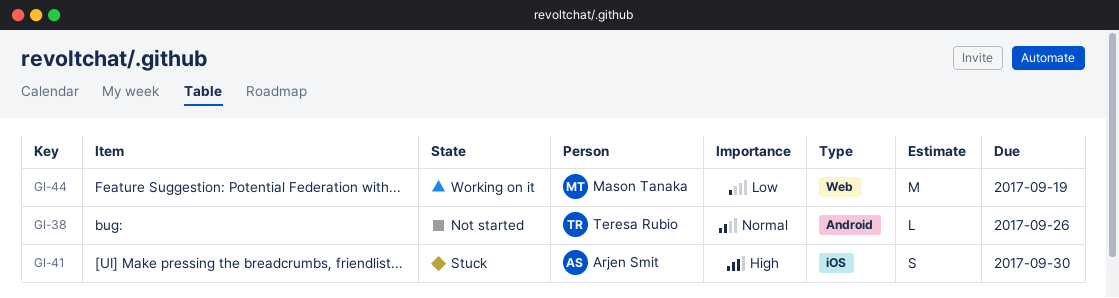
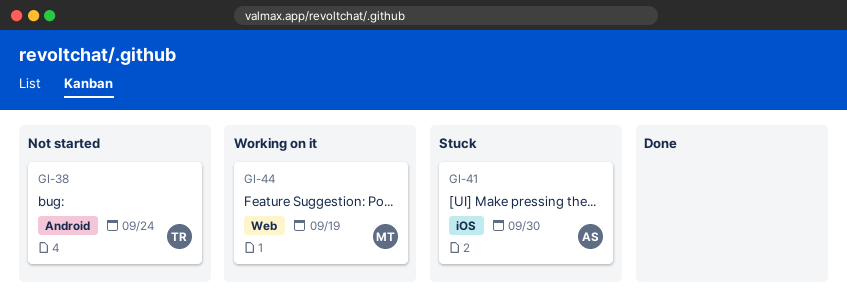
GI-38, due: Sep 26 -> Sep 24

